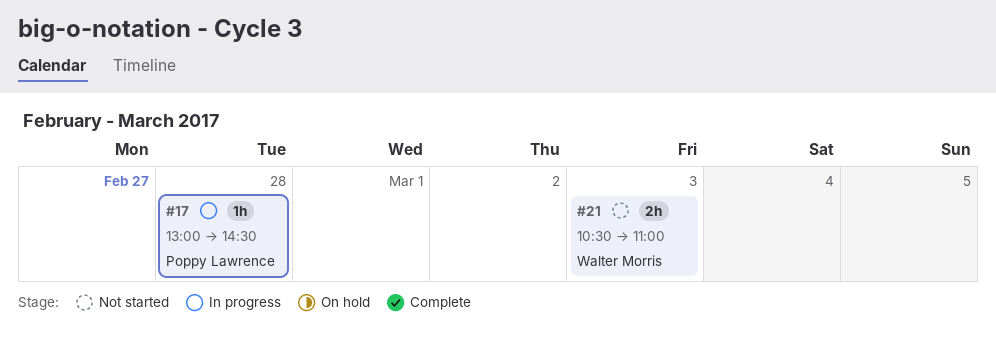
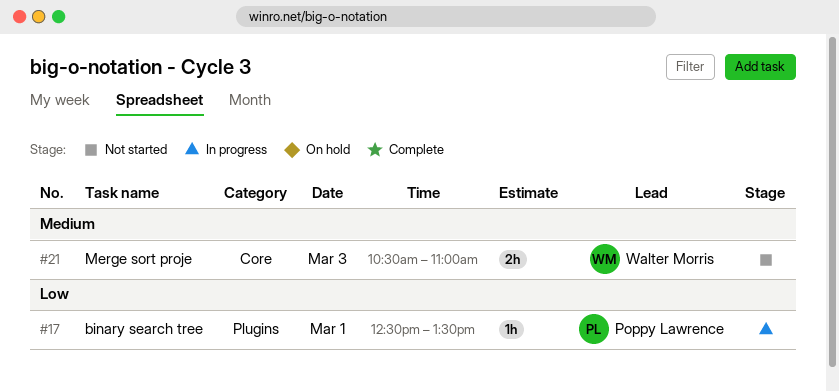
#17, day: Feb 28 -> Mar 1
#17, begins: 13:00 -> 12:30
#17, ends: 14:30 -> 13:30

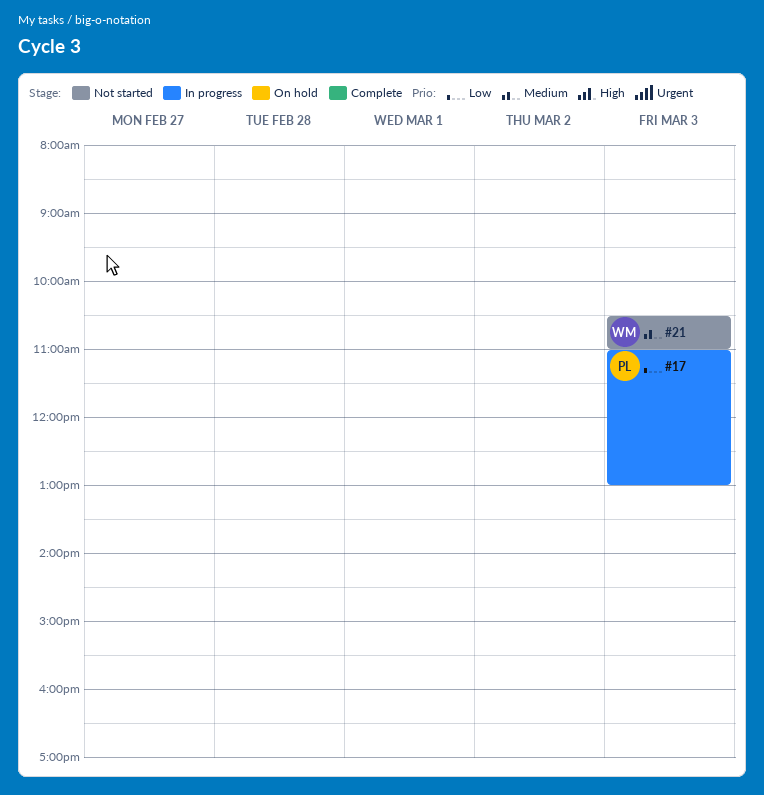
#17, day: Mar 1 -> Mar 3
#17, begins: 12:30 -> 11:00
#17, ends: 13:30 -> 13:00

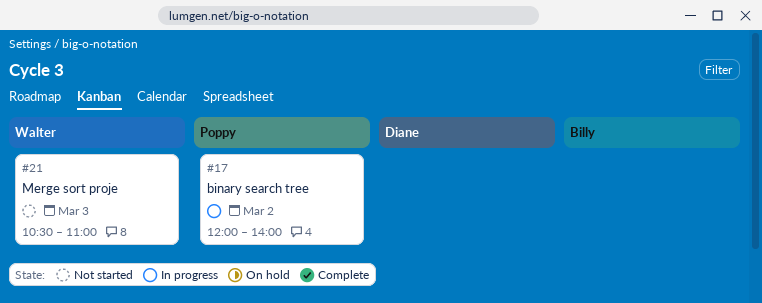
#17, day: Mar 3 -> Mar 2
#17, begins: 11:00 -> 12:00
#17, ends: 13:00 -> 14:00

